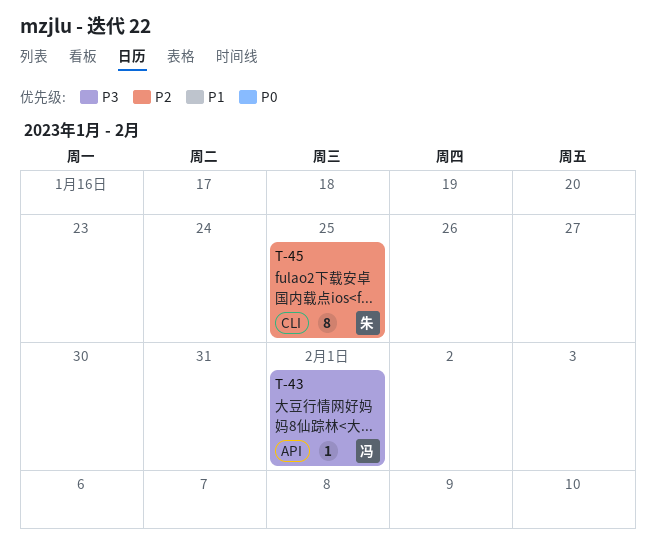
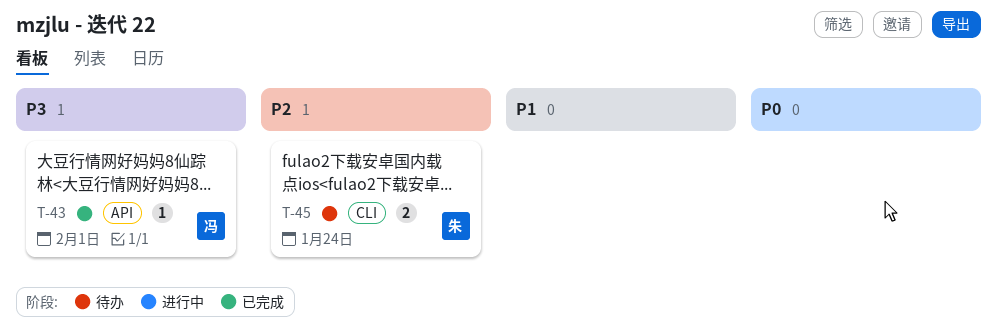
T-45, estimate: 8 -> 2
T-45, due: Jan 25 -> Jan 24

